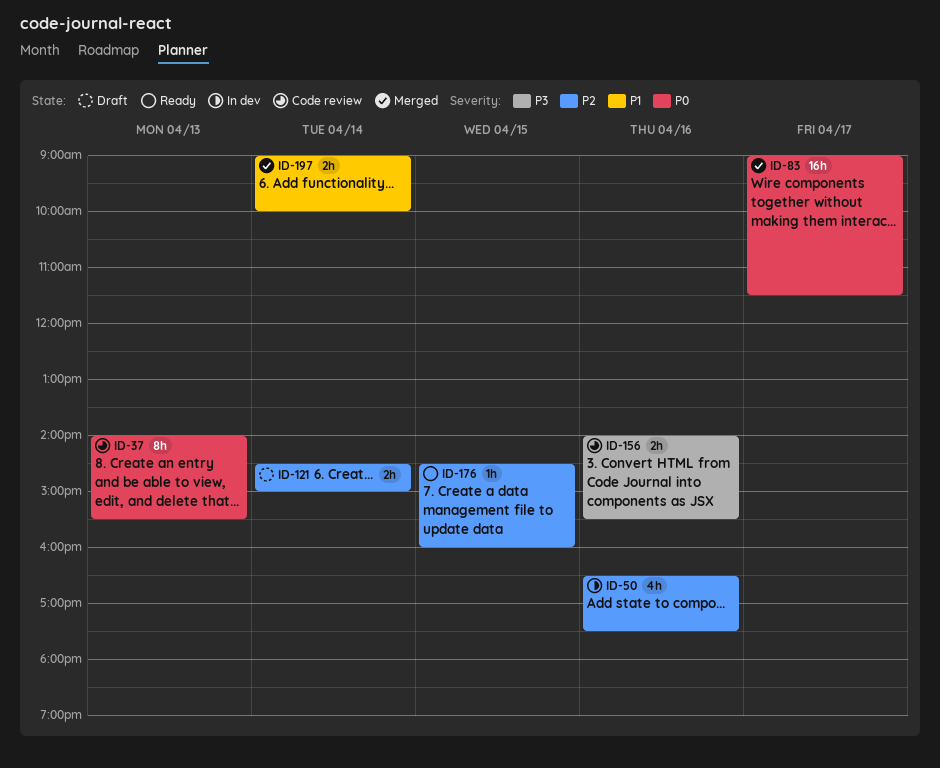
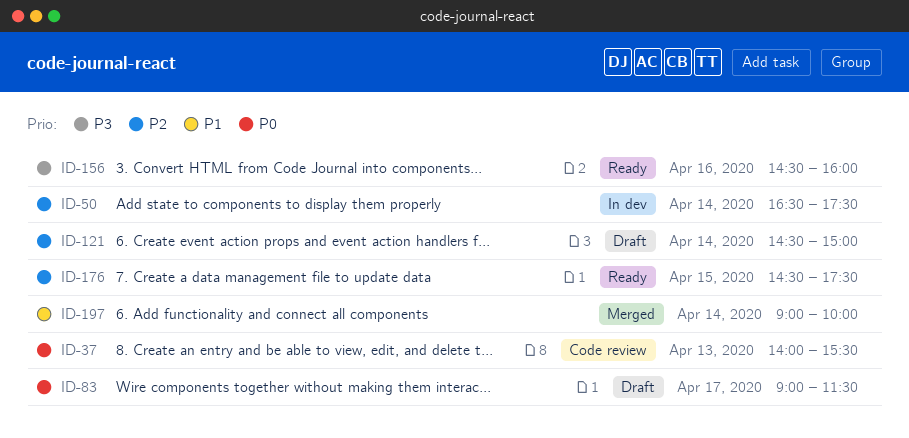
ID-50, day: Apr 16 -> Apr 14
ID-83, status: Merged -> Draft
ID-156, status: Code review -> Ready
ID-156, begins: 14:00 -> 14:30
ID-156, ends: 15:30 -> 16:00
ID-176, ends: 16:00 -> 17:30

